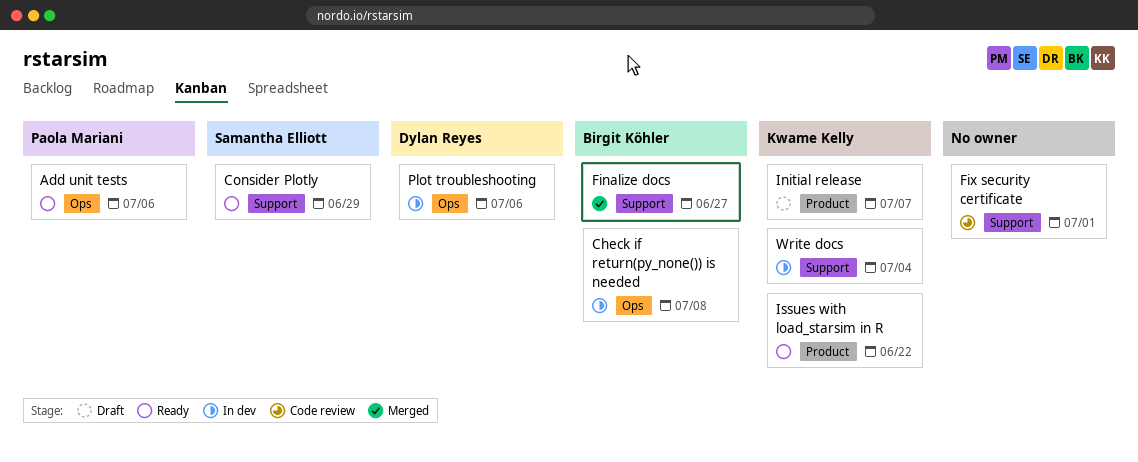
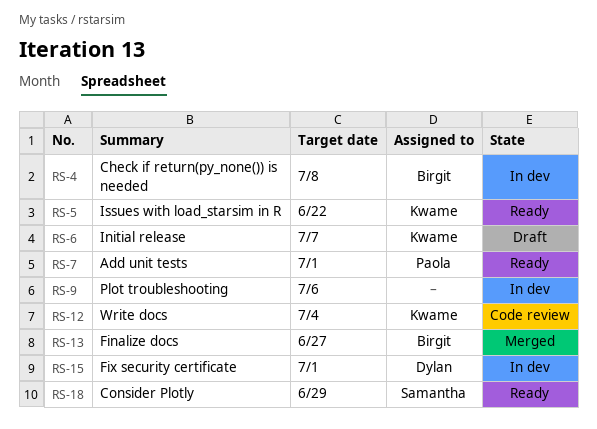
Add unit tests, due: Jul 6 -> Jul 1
Fix security certificate, status: Code review -> In dev
Fix security certificate, owner: none -> Dylan Reyes
Plot troubleshooting, owner: Dylan Reyes -> none
Write docs, status: In dev -> Code review

